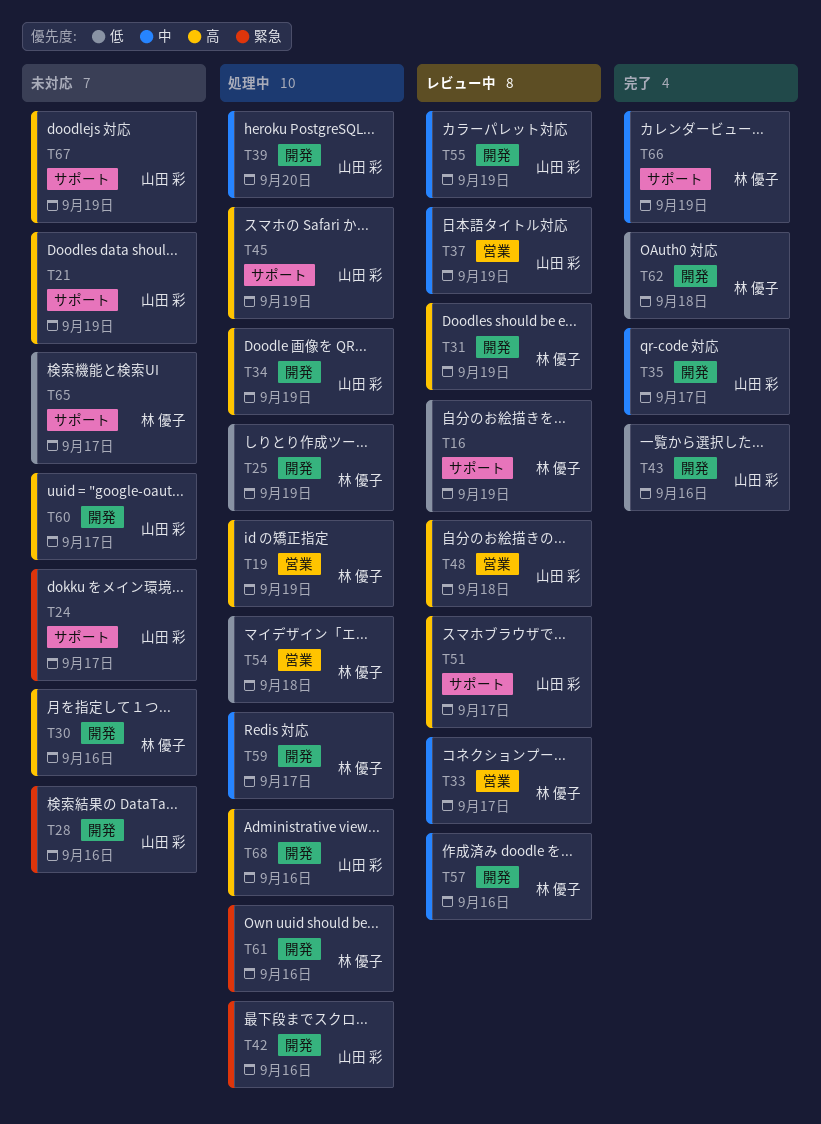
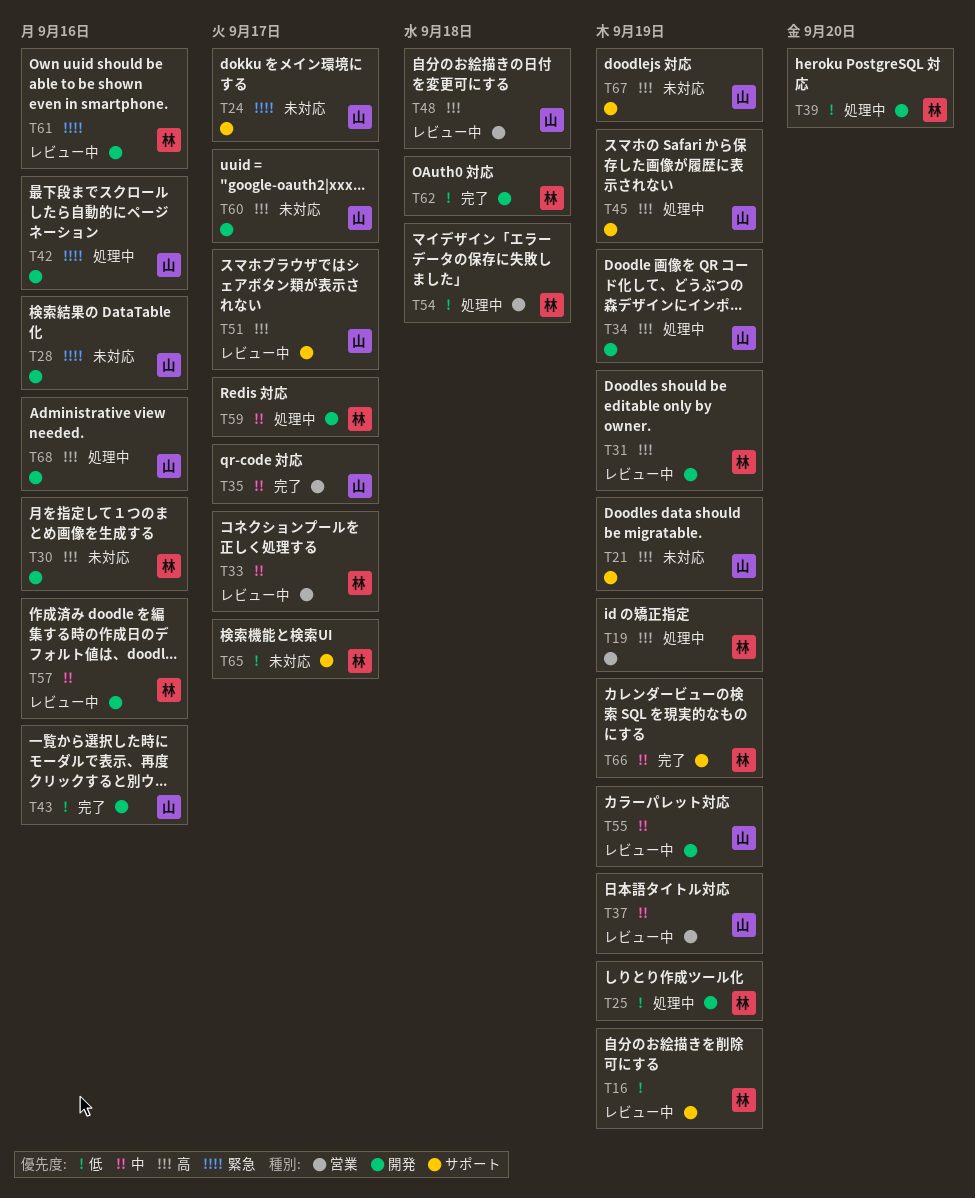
T35, label: 開発 -> 営業
T39, owner: 山田 彩 -> 林 優子
T39, priority: 中 -> 低
T61, status: 処理中 -> レビュー中

